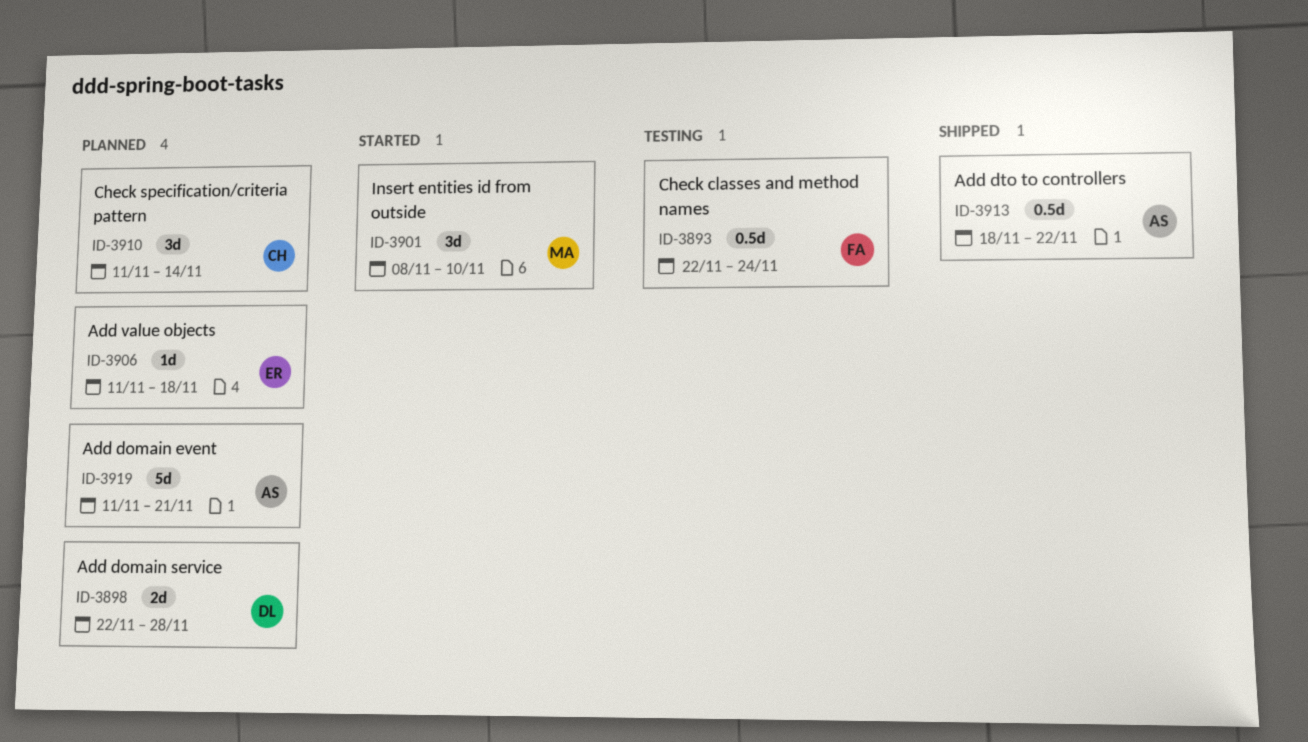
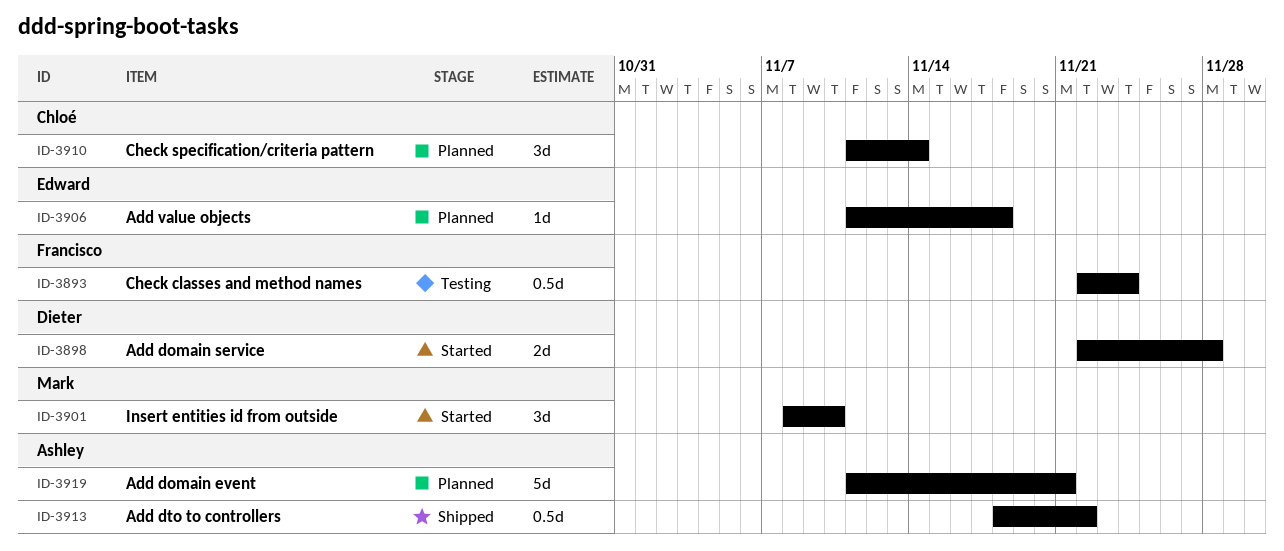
ID-3898, status: Planned -> Started

